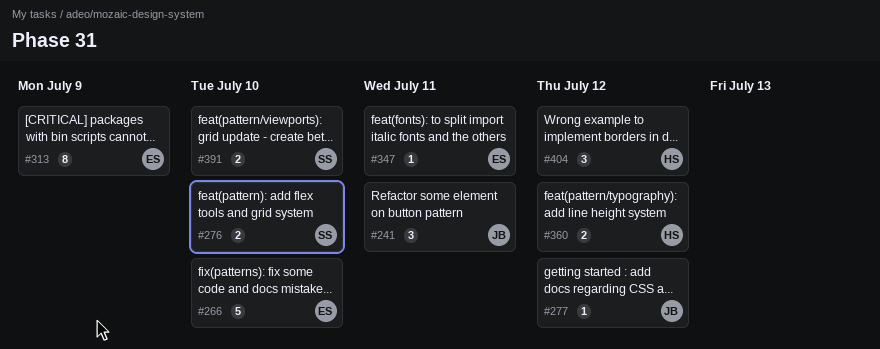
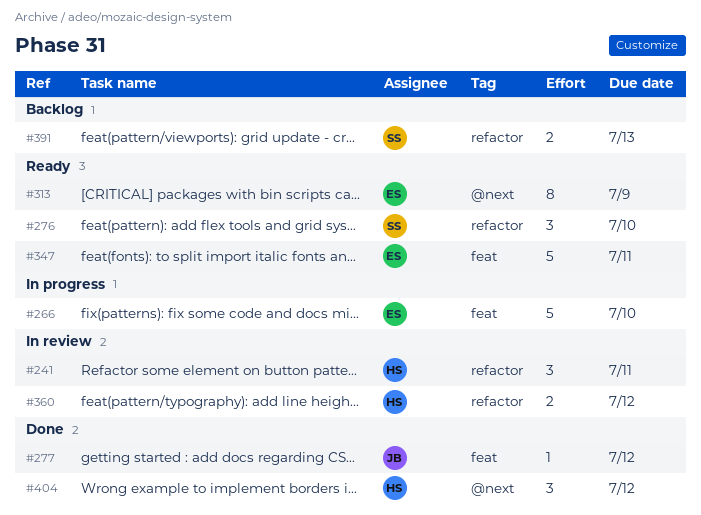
#241, owner: JB -> HS
#276, estimate: 2 -> 3
#347, estimate: 1 -> 5
#391, due: Jul 10 -> Jul 13

